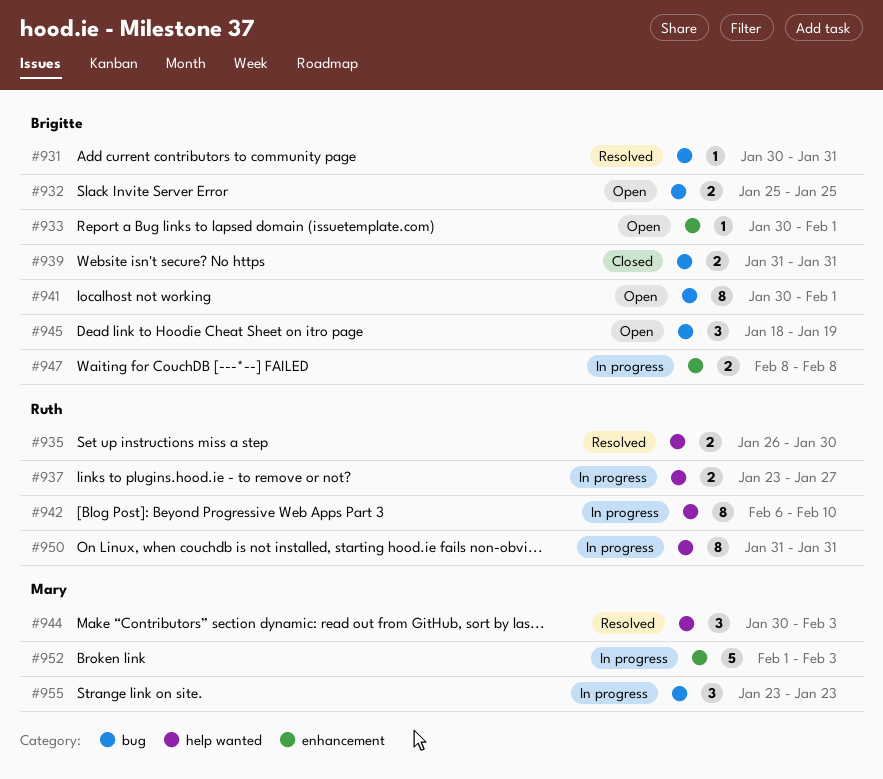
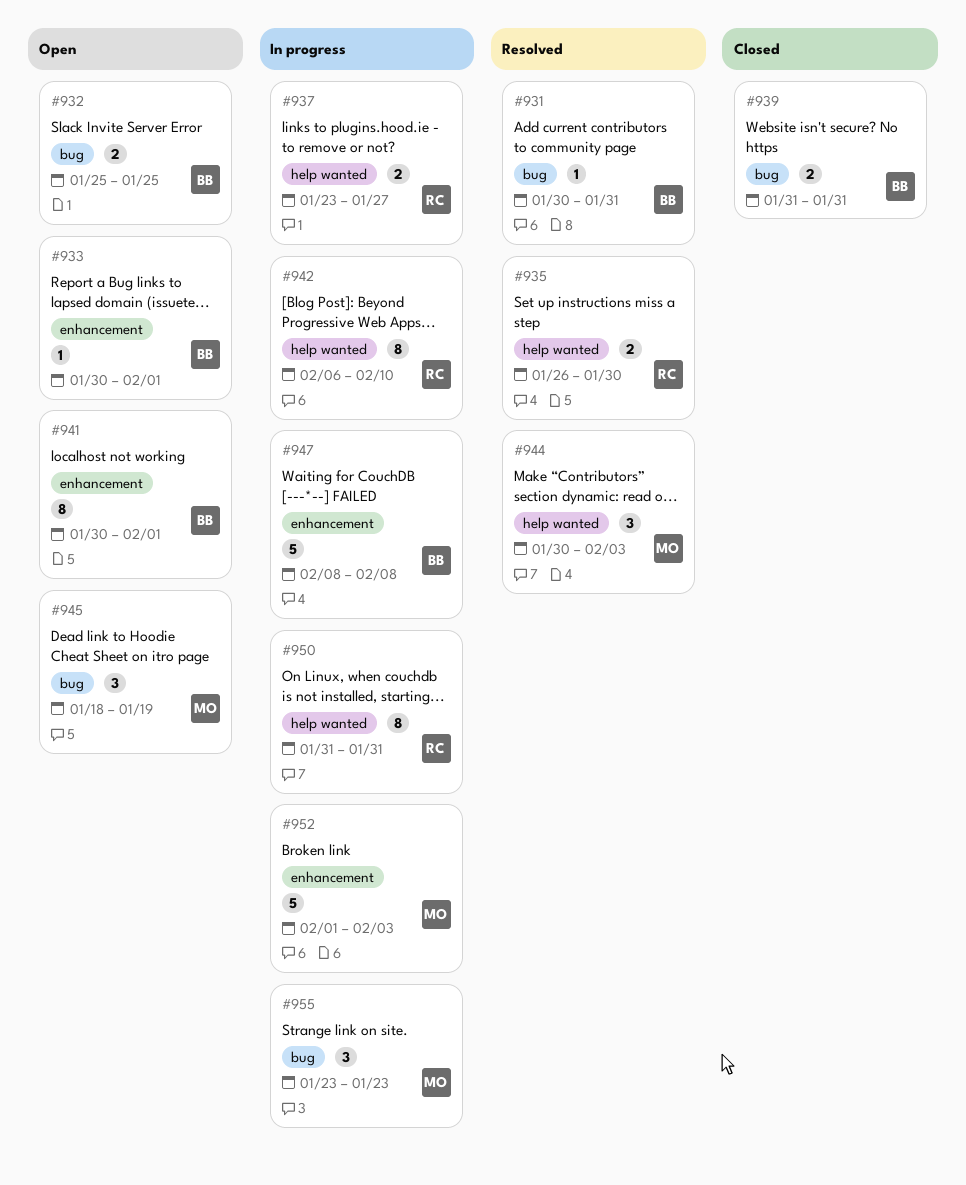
#941, label: bug -> enhancement
#945, owner: Brigitte -> Mary
#947, estimate: 2 -> 5

